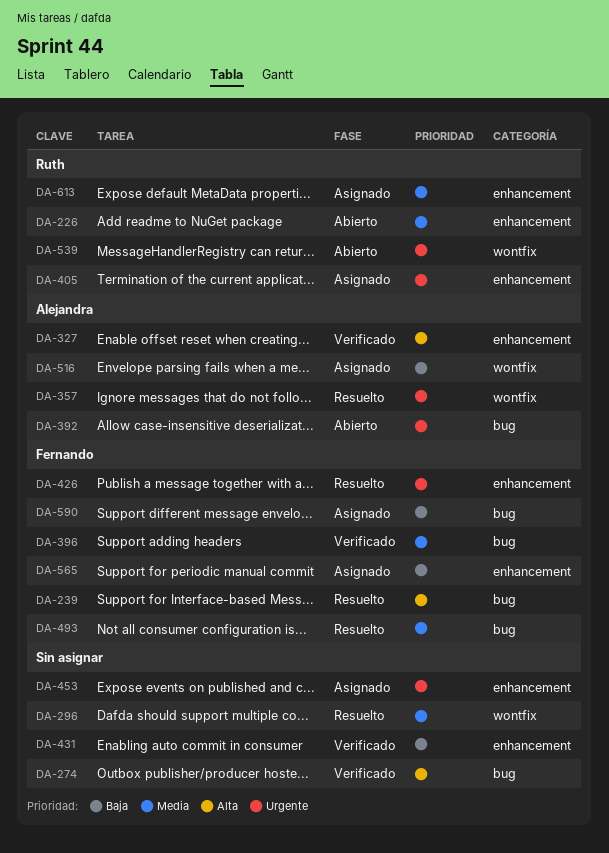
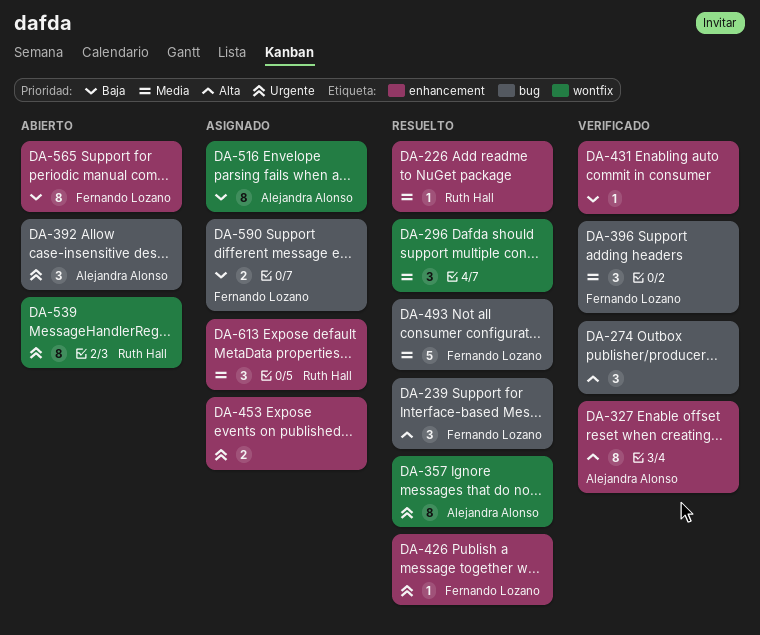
DA-226, status: Abierto -> Resuelto
DA-405: present -> none
DA-565, status: Asignado -> Abierto

